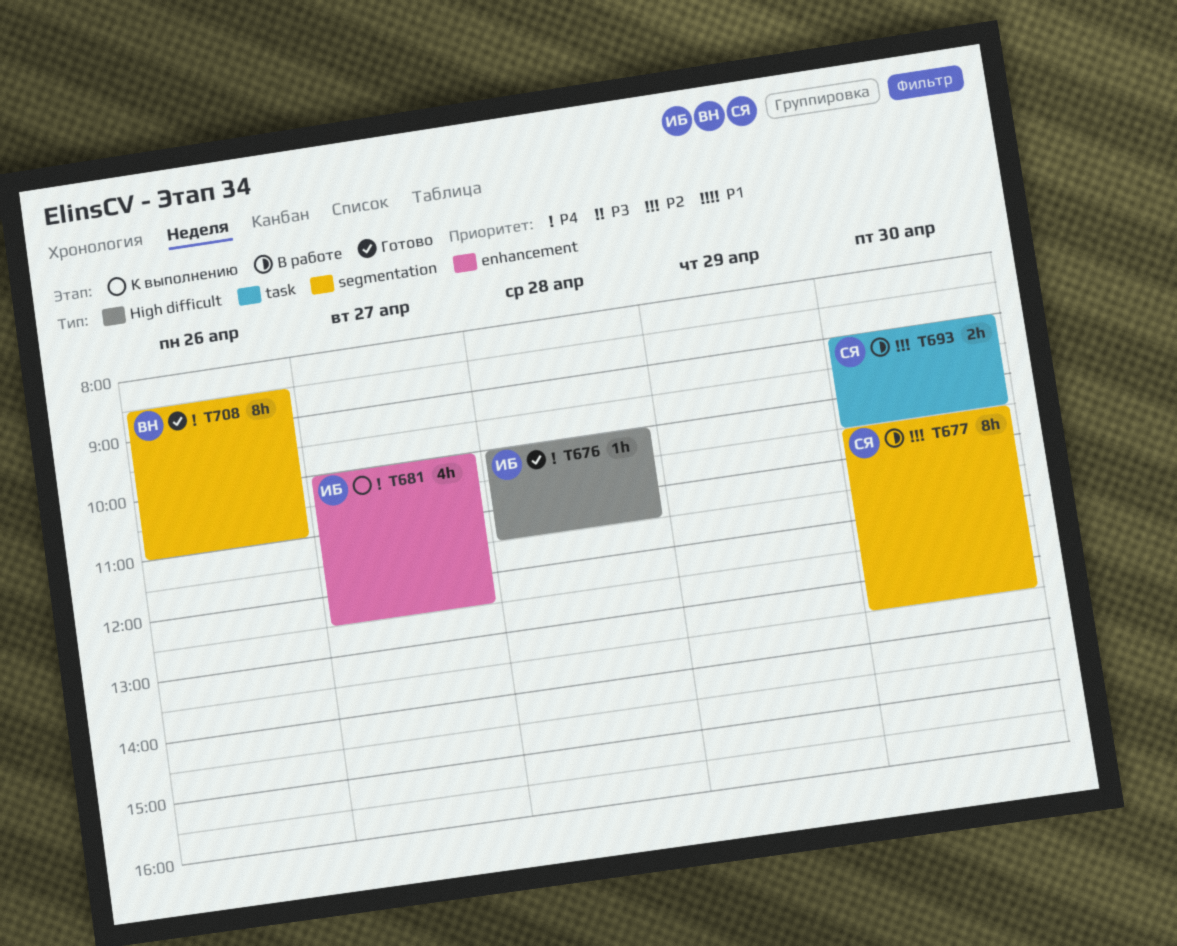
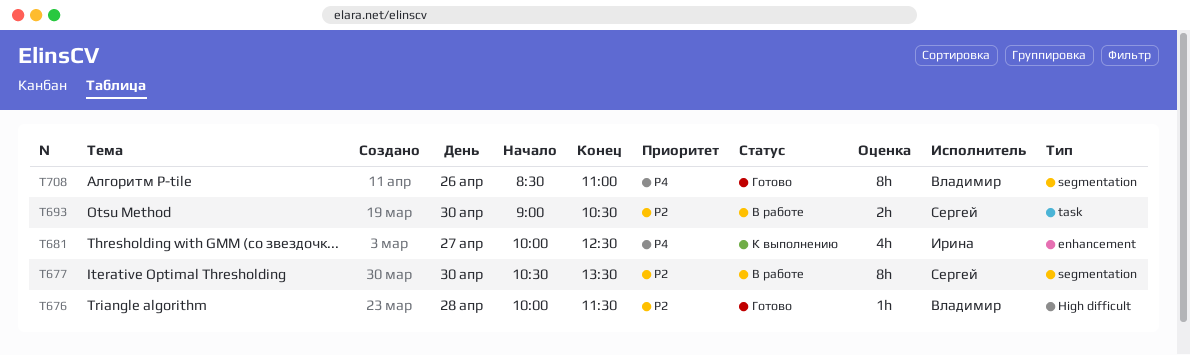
T676, owner: Ирина -> Владимир
T676, priority: P4 -> P2

